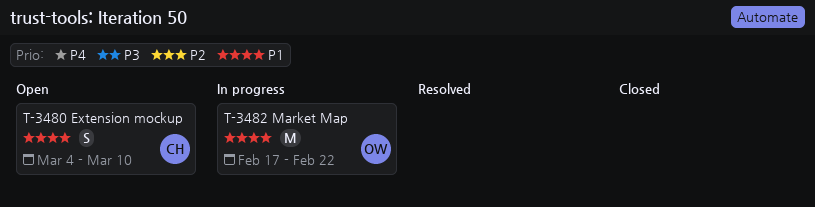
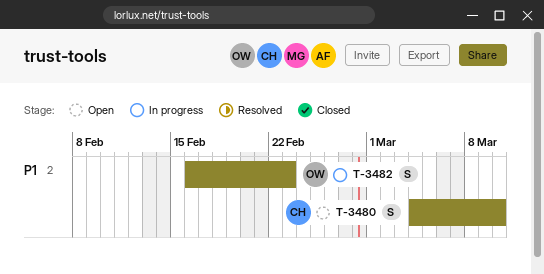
T-3482, estimate: M -> S
T-3482, start: Feb 17 -> Feb 16
T-3482, due: Feb 22 -> Feb 23

